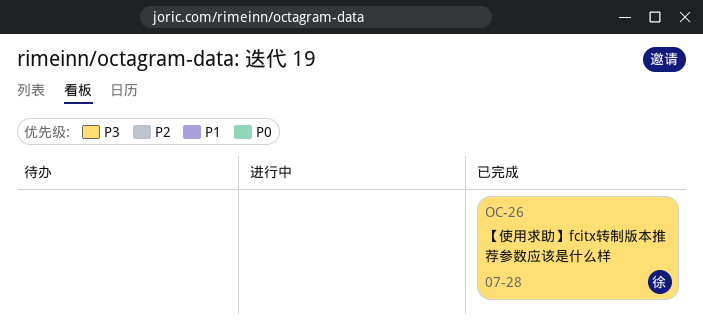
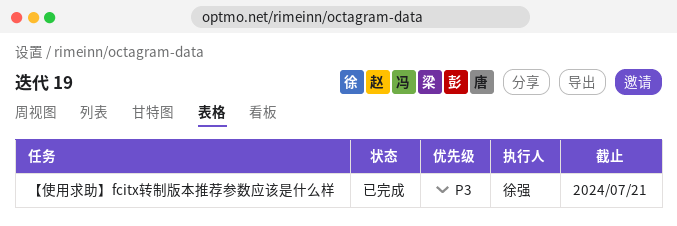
【使用求助】fcitx转制版本推荐参数应该是什么样, due: Jul 28 -> Jul 21

